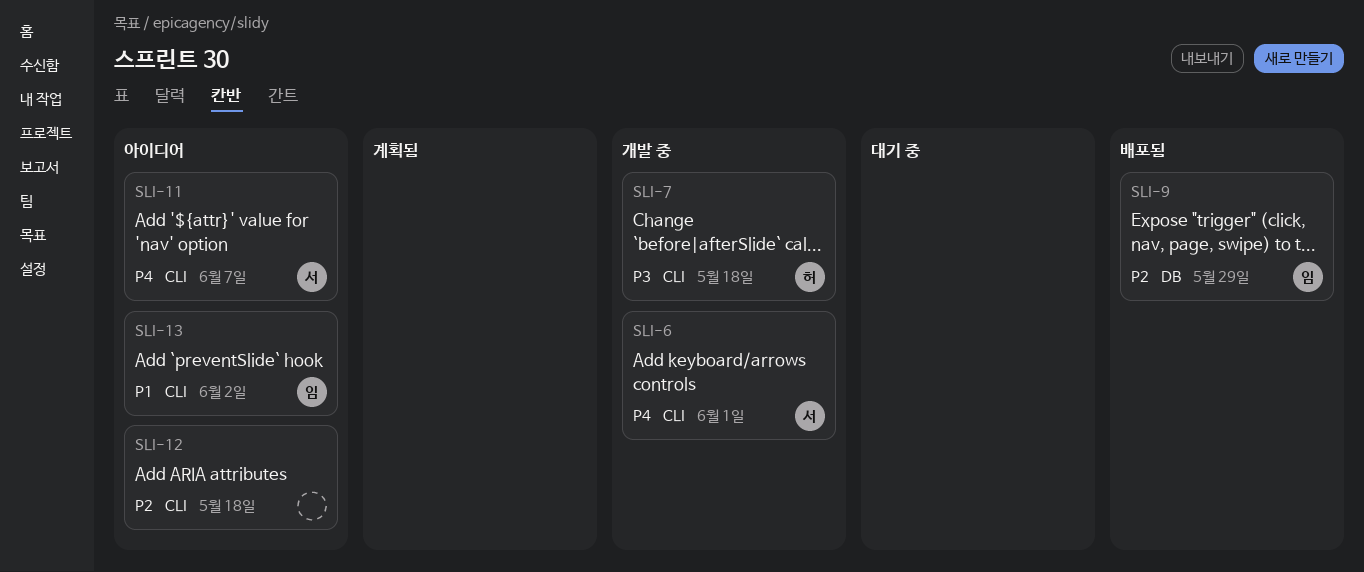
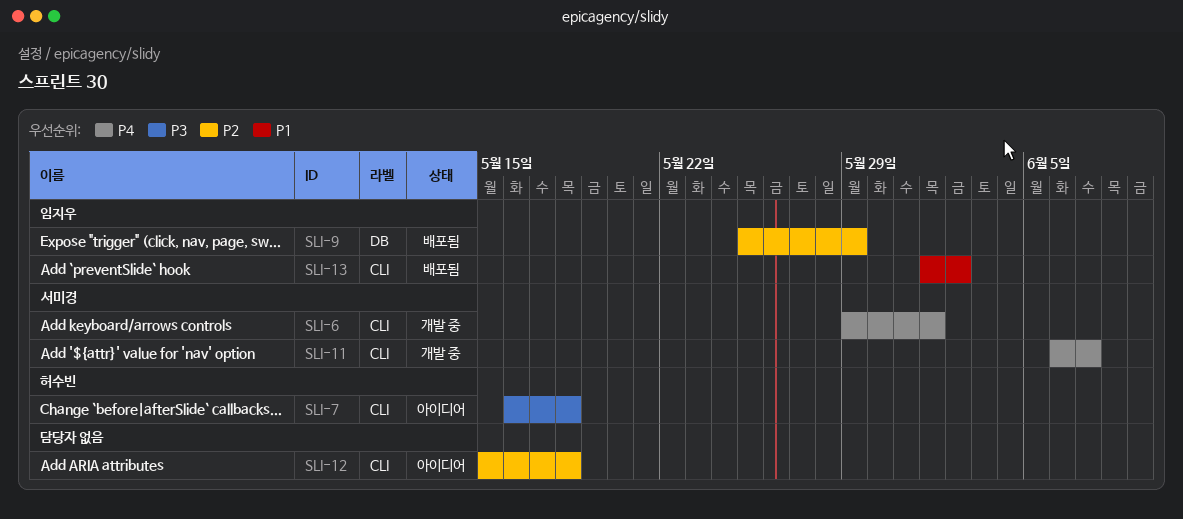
SLI-7, status: 개발 중 -> 아이디어
SLI-11, status: 아이디어 -> 개발 중
SLI-13, status: 아이디어 -> 배포됨

